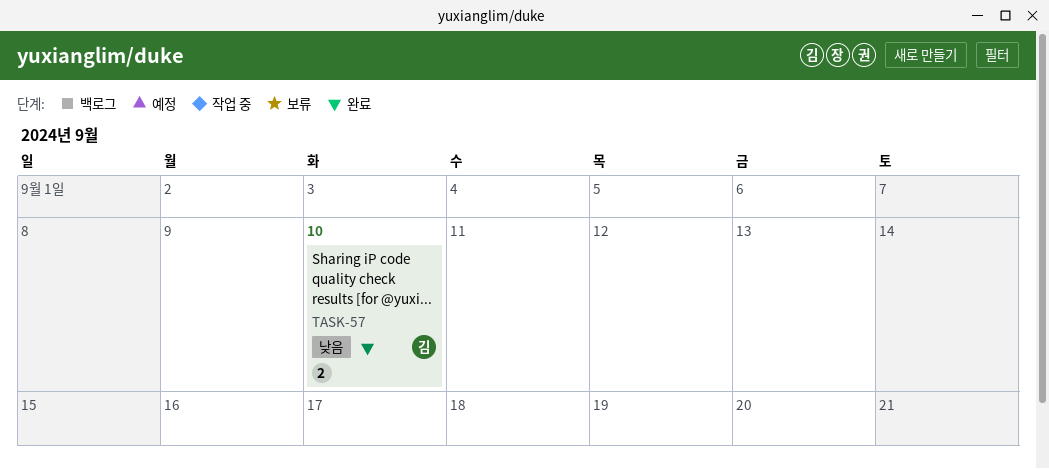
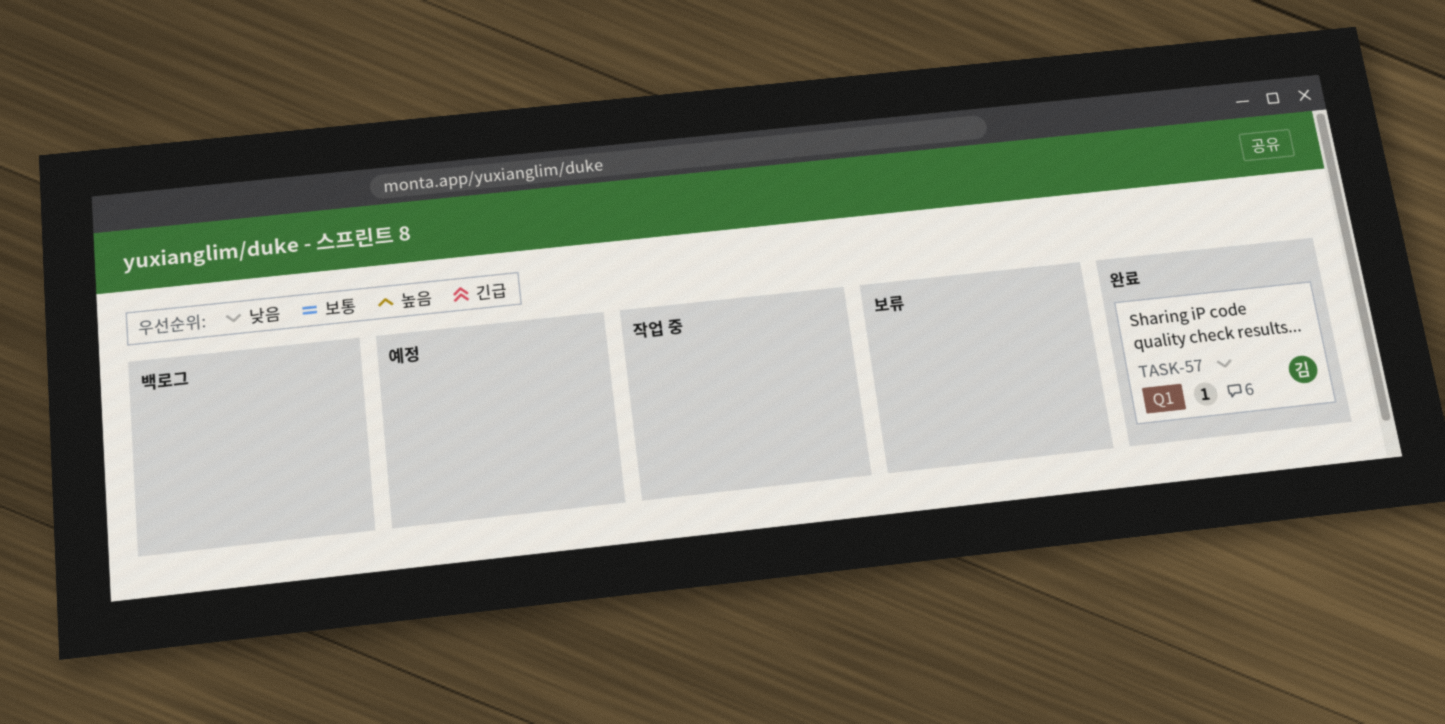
TASK-57, estimate: 2 -> 1

